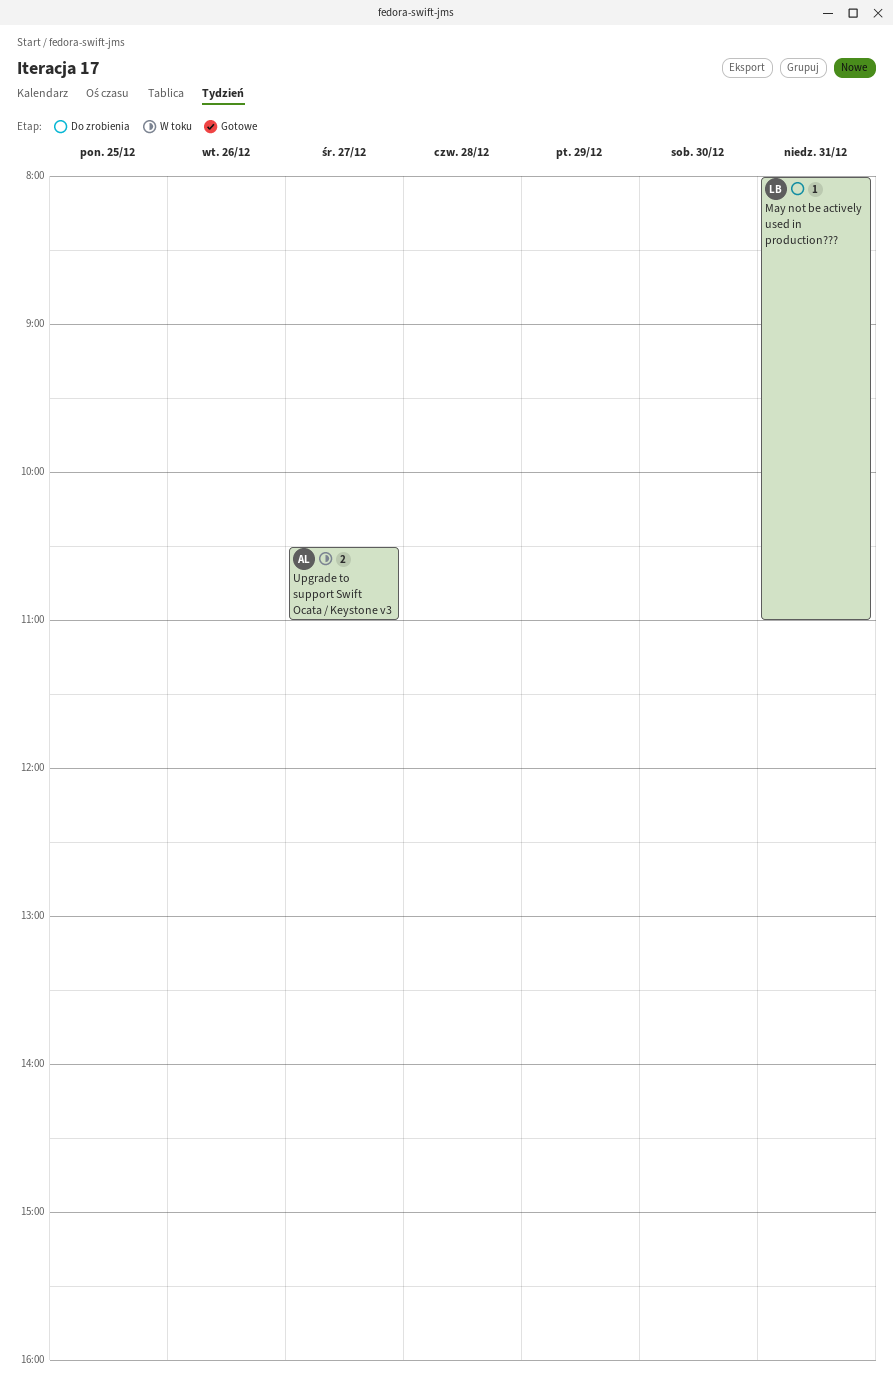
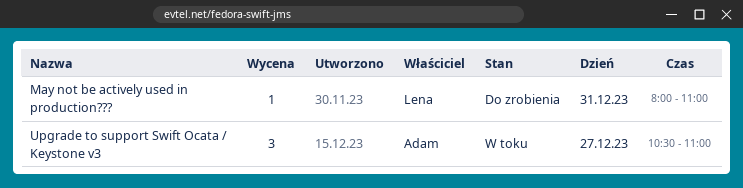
Upgrade to support Swift Ocata / Keystone v3, estimate: 2 -> 3

